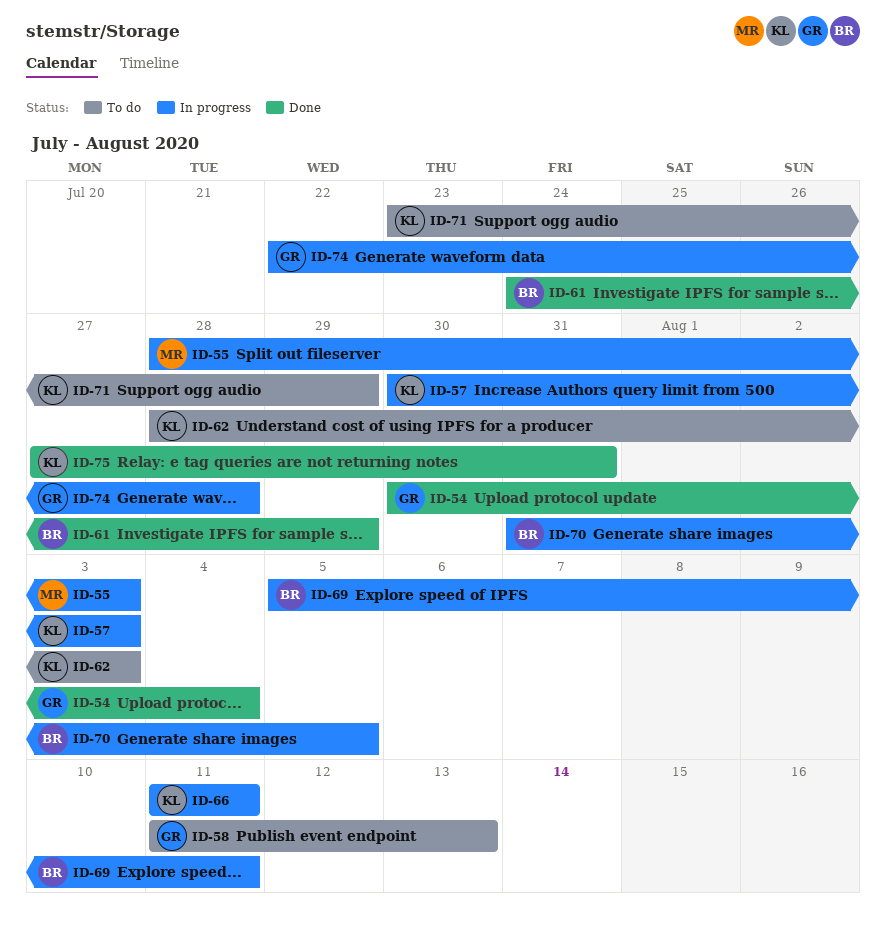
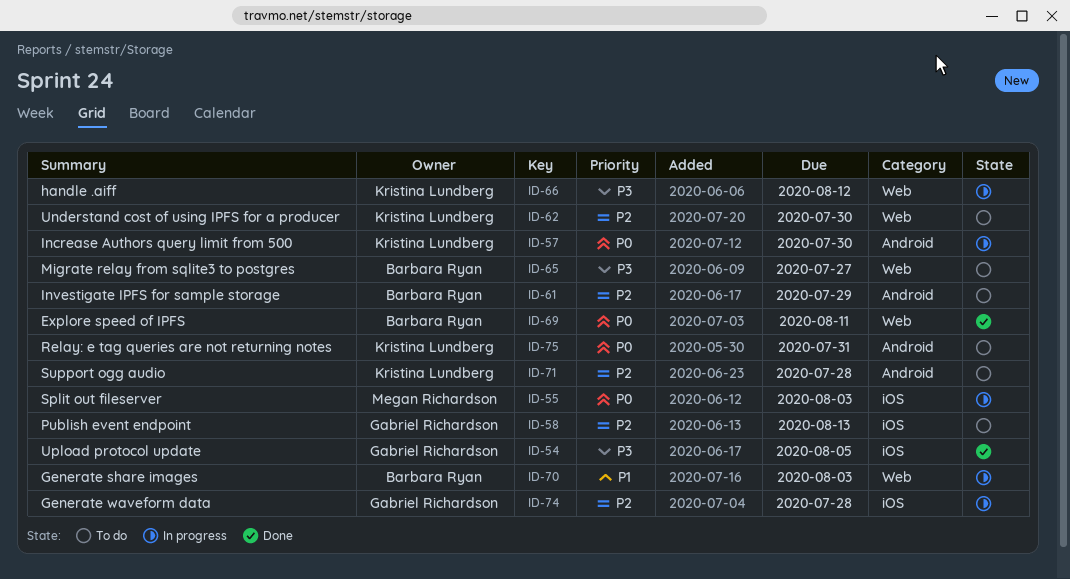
ID-54, due: Aug 4 -> Aug 5
ID-57, due: Aug 3 -> Jul 30
ID-61, status: Done -> To do
ID-62, due: Aug 3 -> Jul 30
ID-65: none -> present
ID-66, due: Aug 11 -> Aug 12
ID-69, status: In progress -> Done
ID-70, due: Aug 5 -> Aug 3
ID-71, due: Jul 29 -> Jul 28
ID-75, status: Done -> To do

